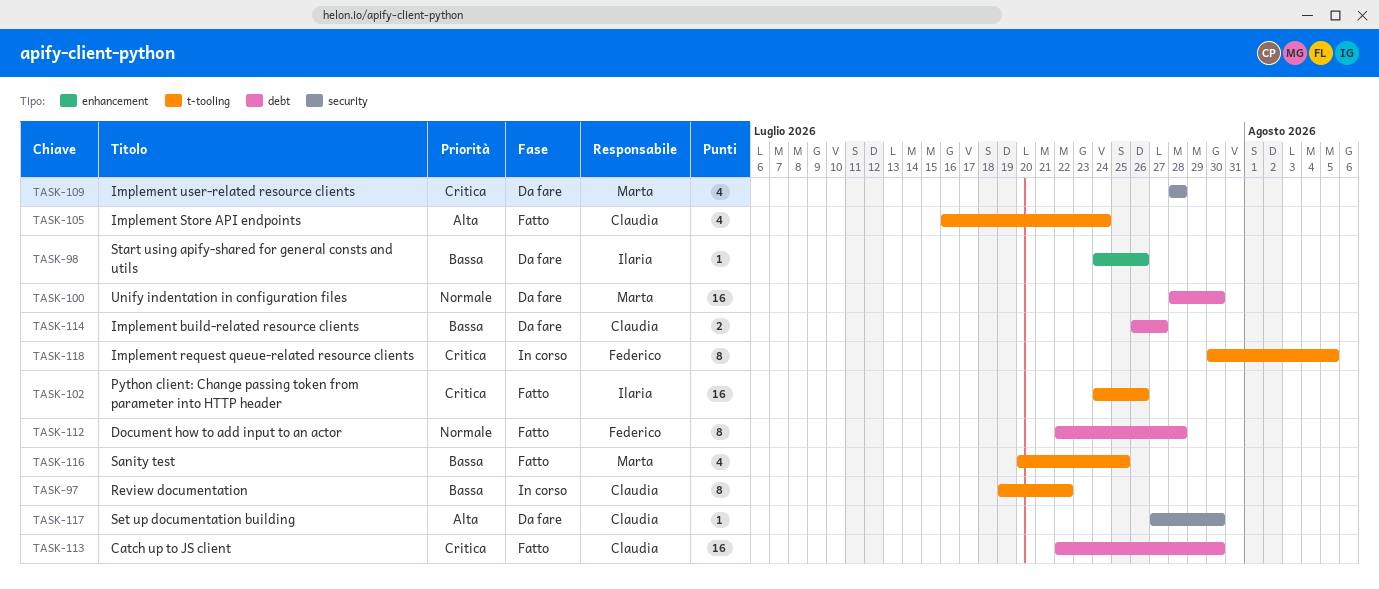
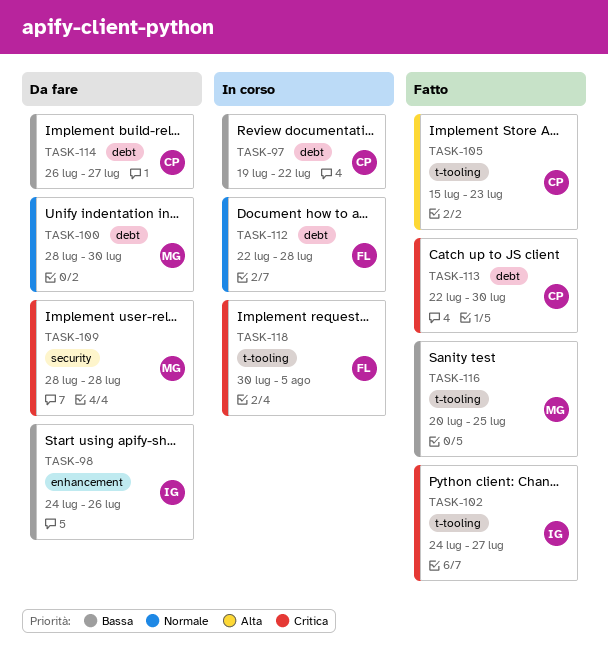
TASK-97, label: t-tooling -> debt
TASK-102, due: Jul 26 -> Jul 27
TASK-105, start: Jul 16 -> Jul 15
TASK-105, due: Jul 24 -> Jul 23
TASK-112, status: Fatto -> In corso
TASK-117: present -> none

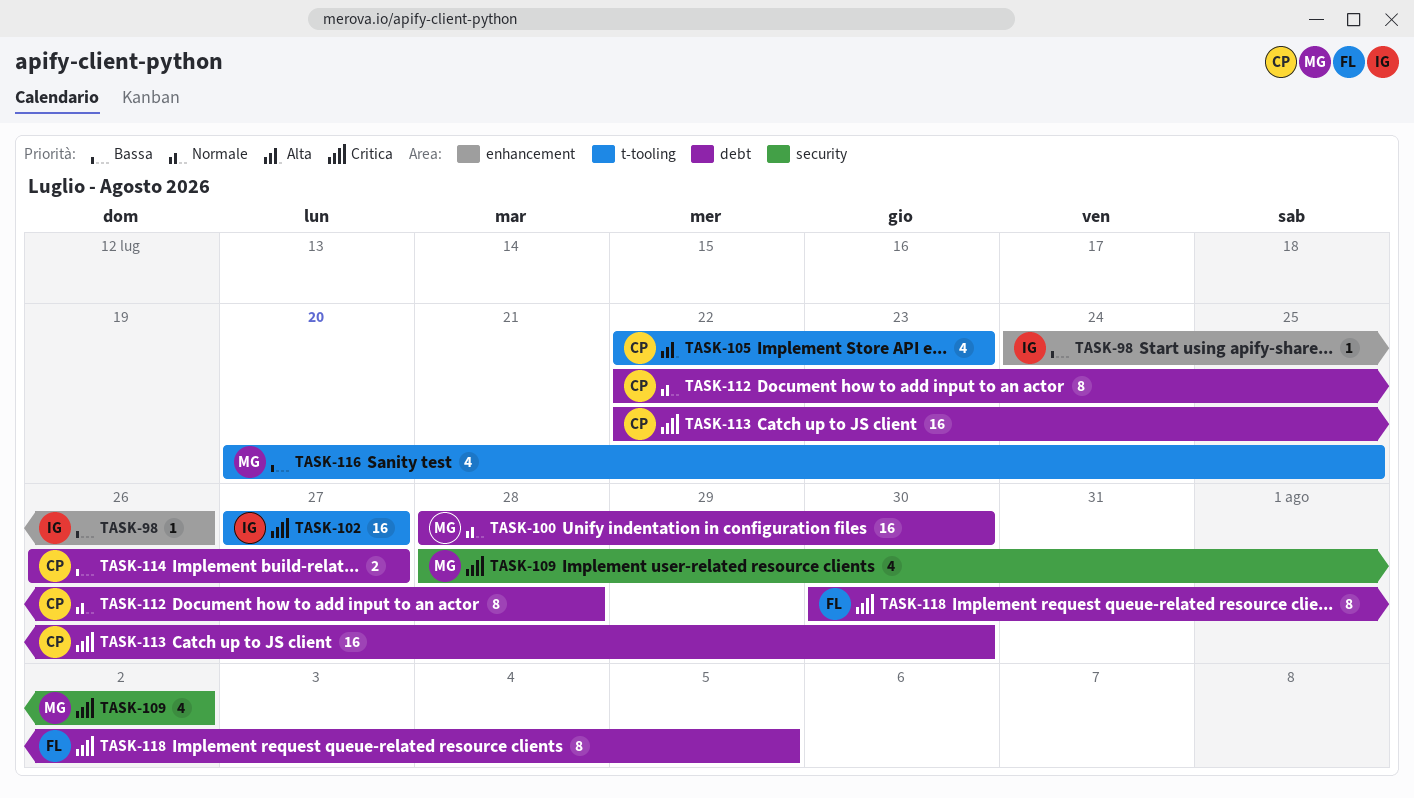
TASK-97: present -> none
TASK-102, start: Jul 24 -> Jul 27
TASK-105, start: Jul 15 -> Jul 22
TASK-109, due: Jul 28 -> Aug 2
TASK-112, owner: FL -> CP
TASK-118, label: t-tooling -> debt

